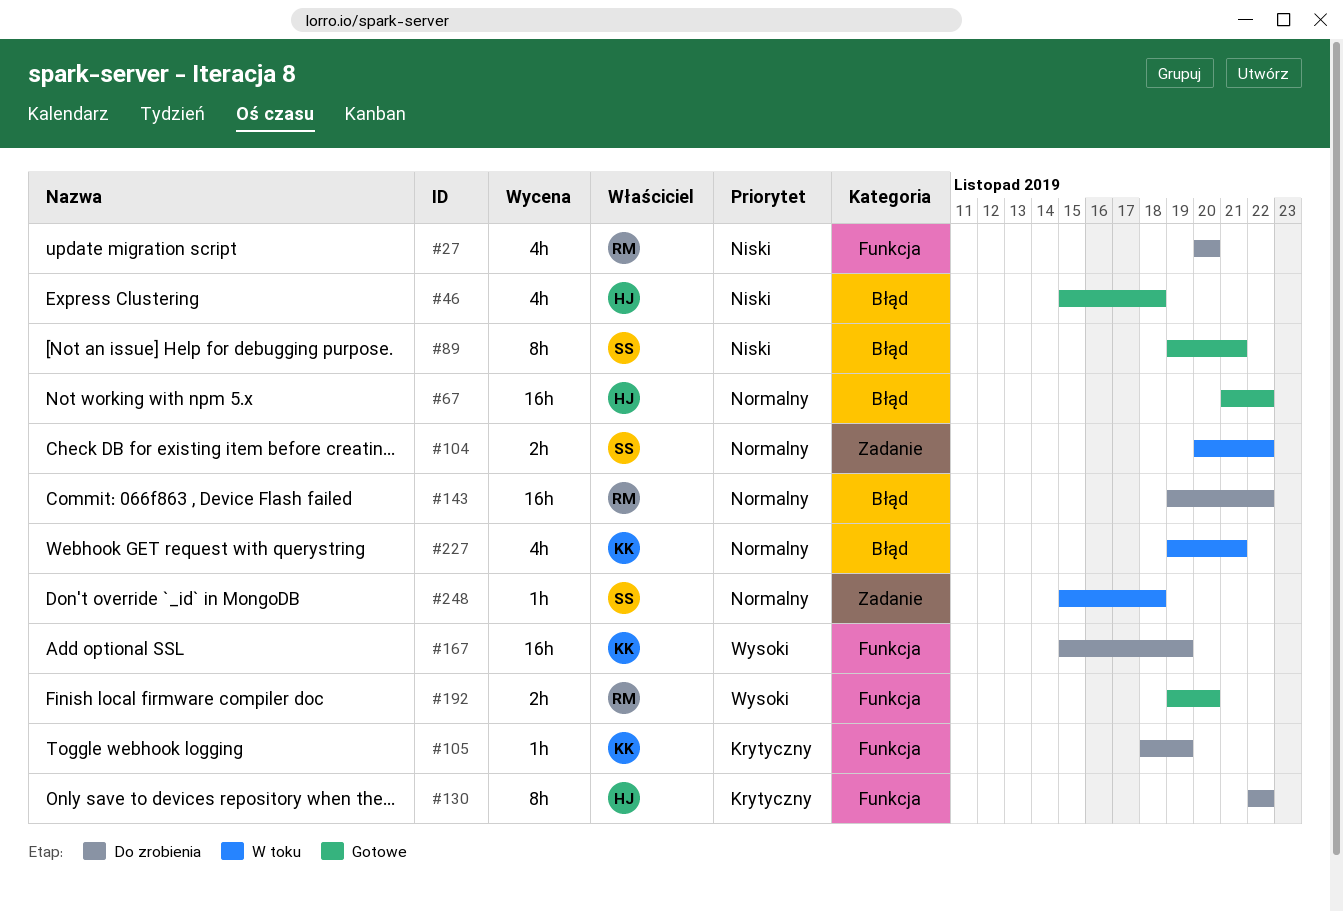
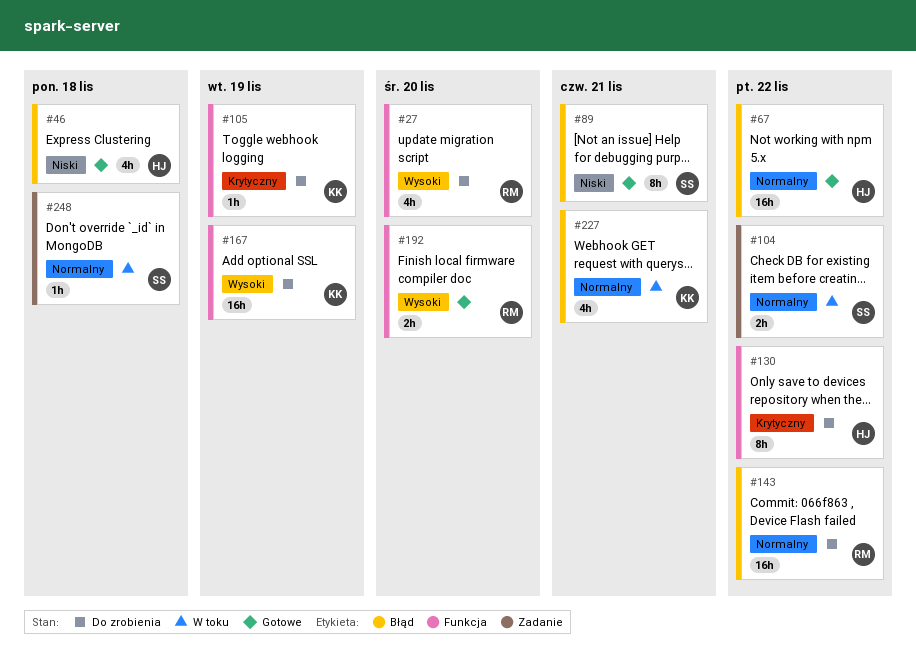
#27, priority: Niski -> Wysoki

